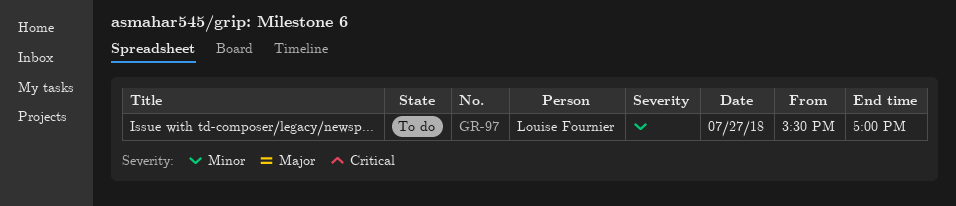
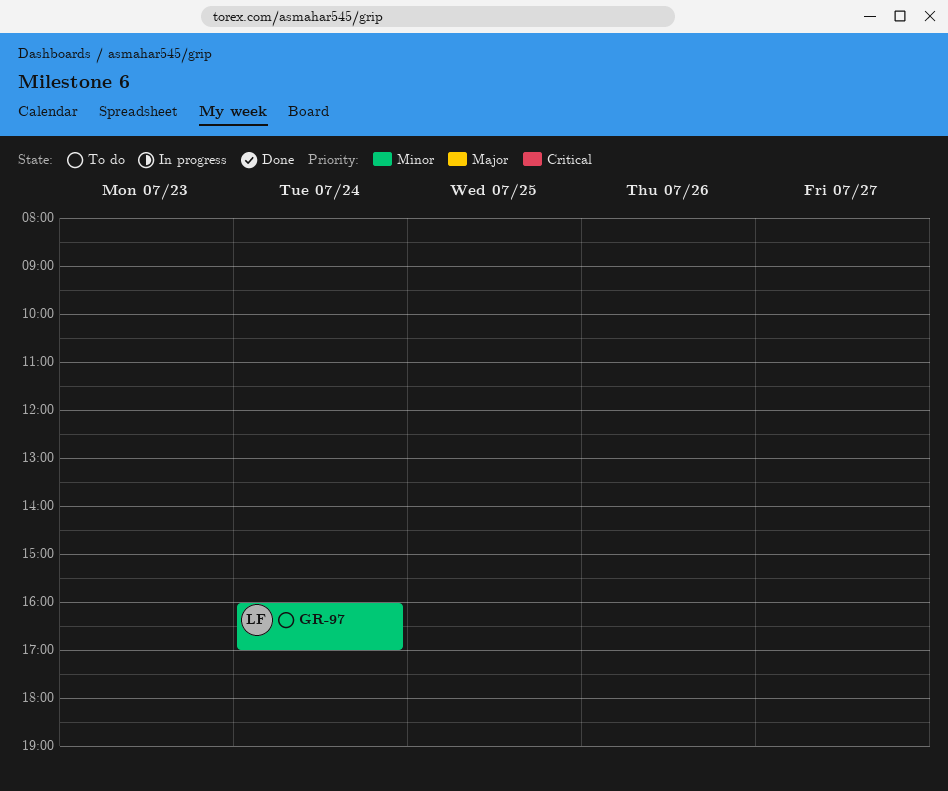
GR-97, day: Jul 27 -> Jul 24
GR-97, begins: 15:30 -> 16:00

